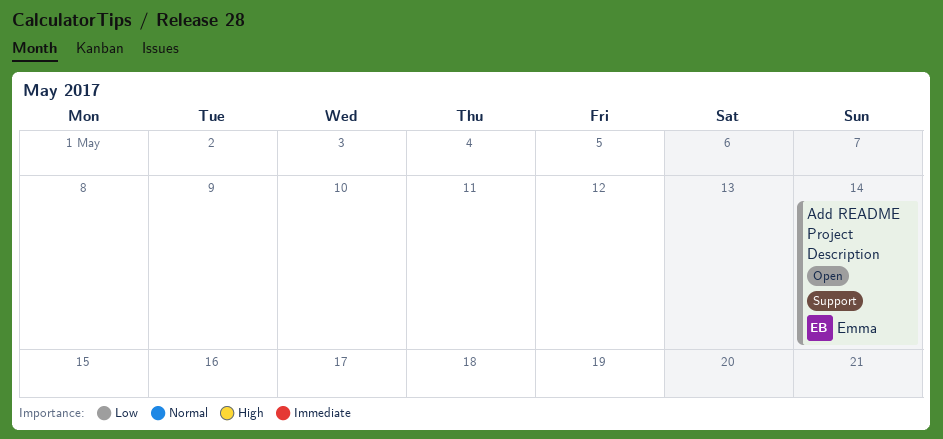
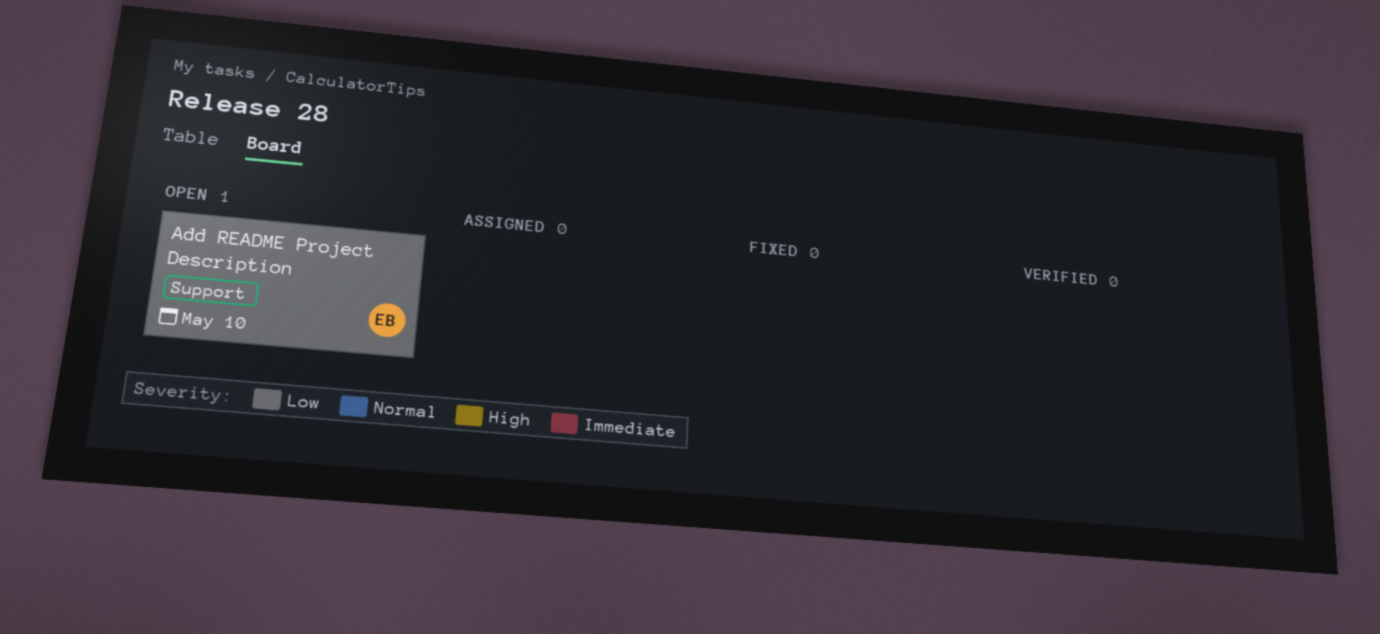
Add README Project Description, due: May 14 -> May 10

